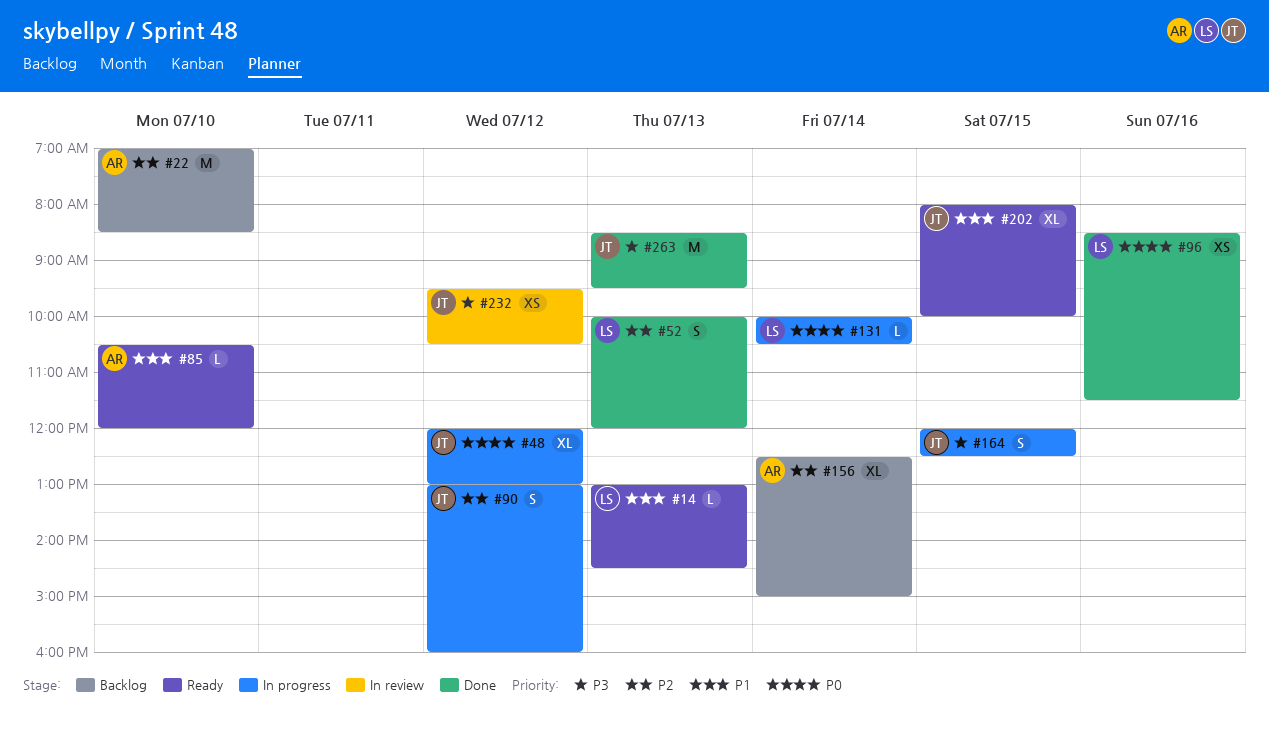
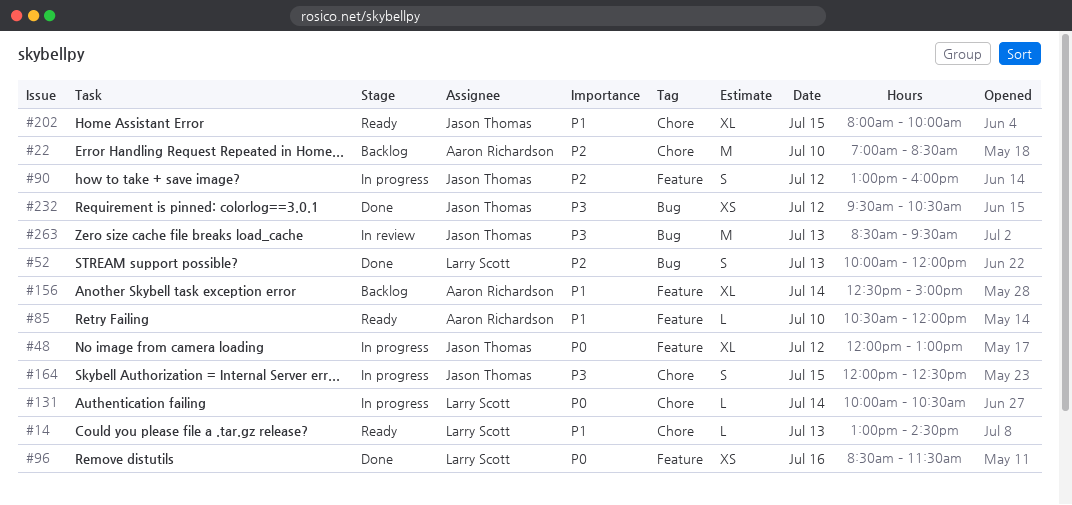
#156, priority: P2 -> P1
#232, status: In review -> Done
#263, status: Done -> In review

